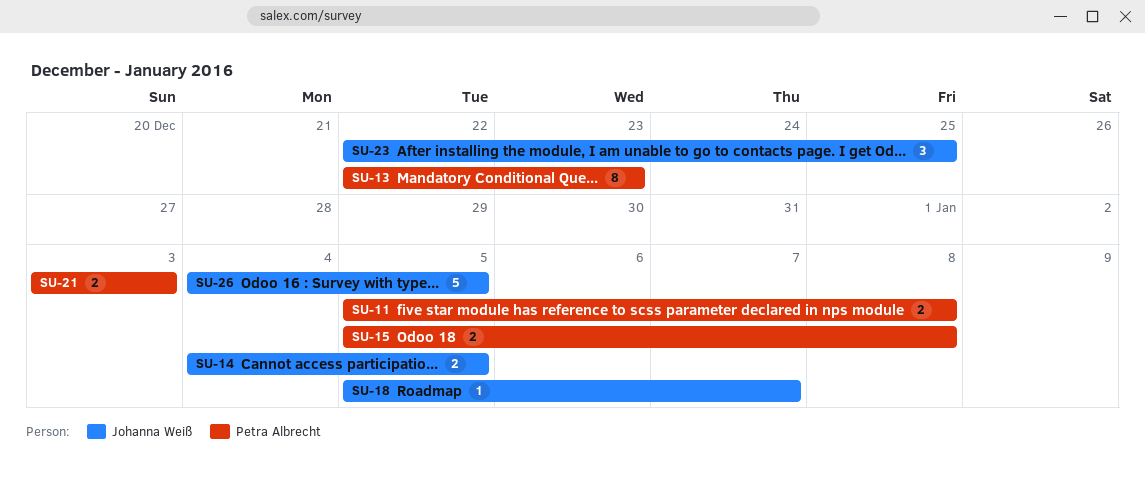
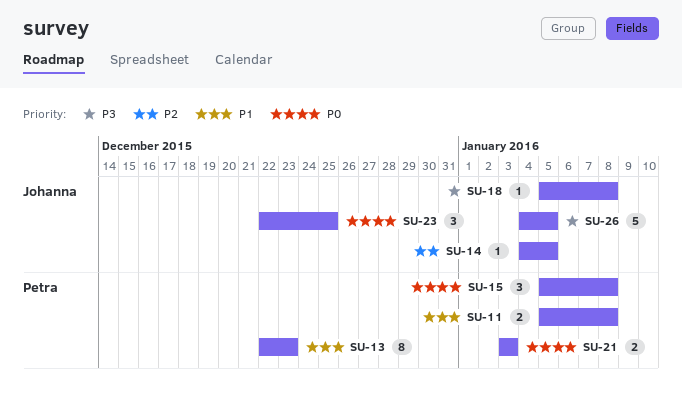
SU-14, estimate: 2 -> 1
SU-15, estimate: 2 -> 3
SU-18, due: Jan 7 -> Jan 8

